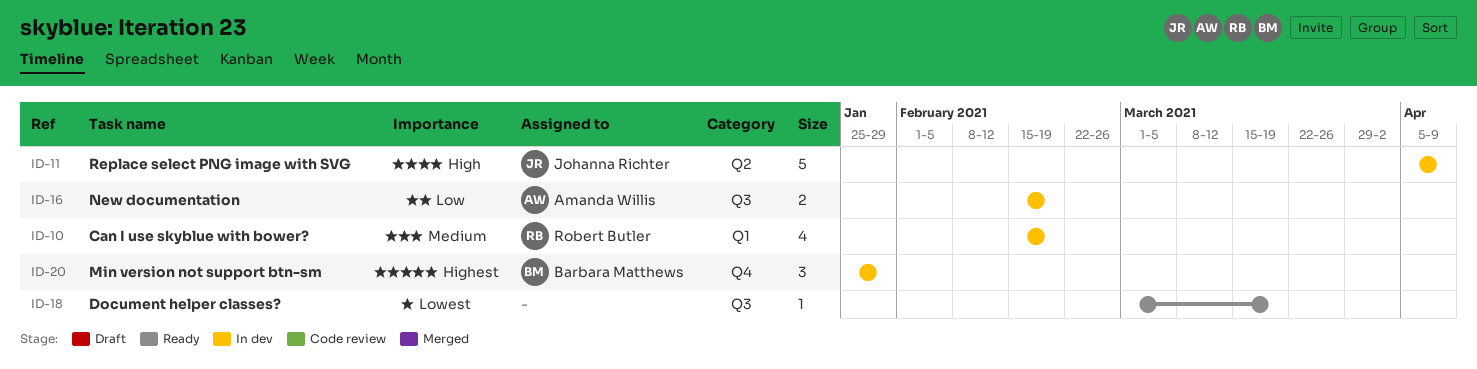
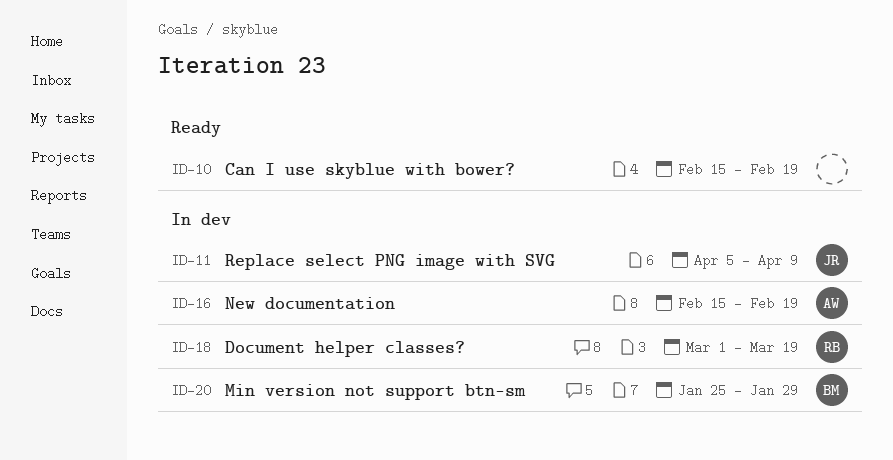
ID-10, status: In dev -> Ready
ID-10, owner: Robert Butler -> none
ID-18, status: Ready -> In dev
ID-18, owner: none -> Robert Butler

